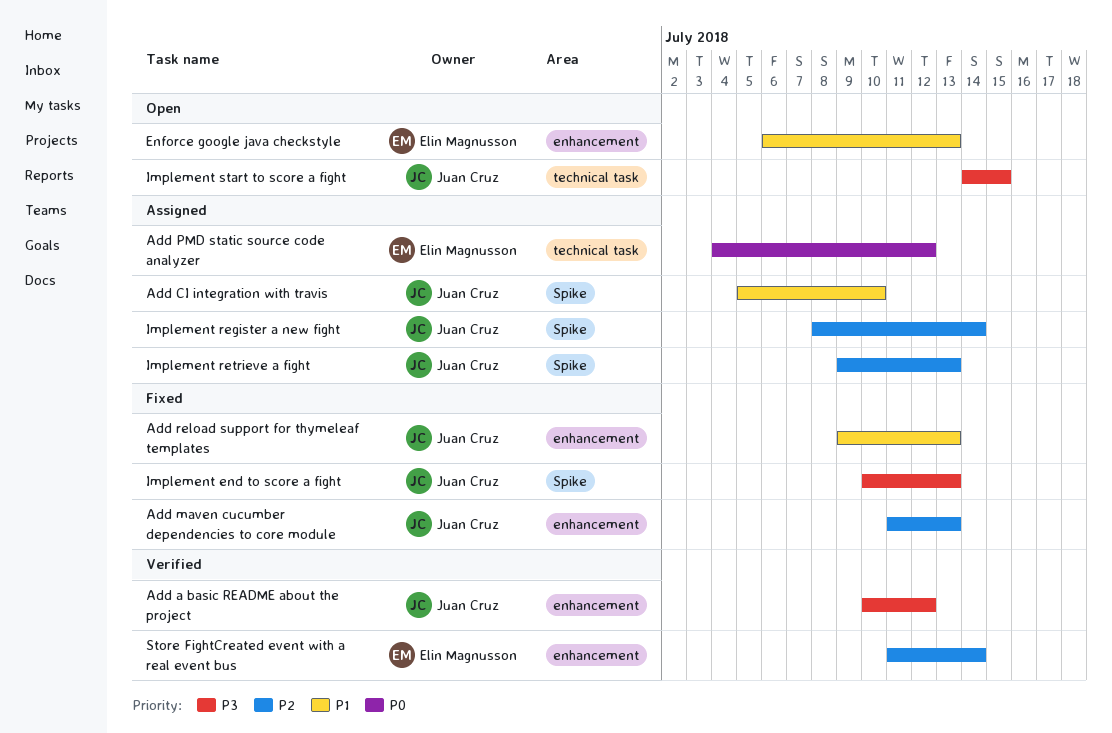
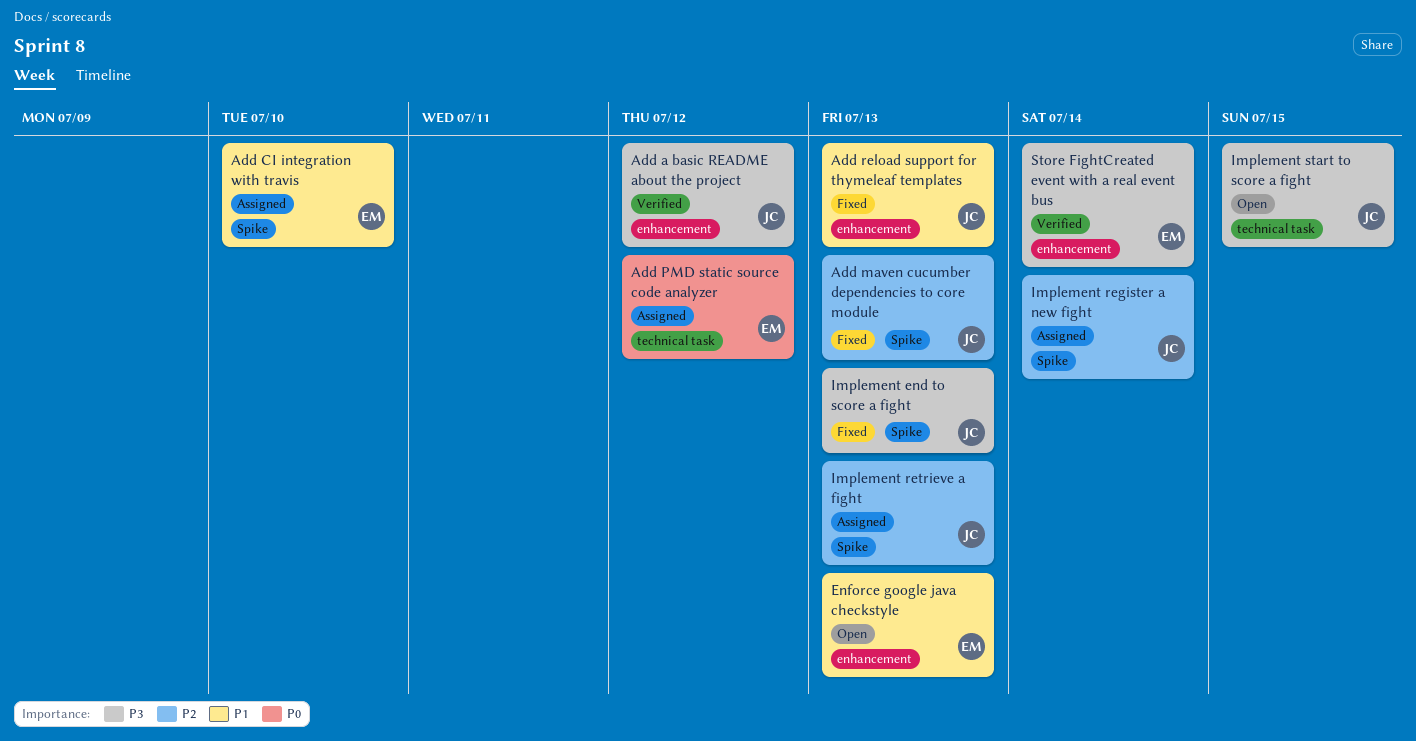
Add CI integration with travis, owner: Juan Cruz -> Elin Magnusson
Add maven cucumber dependencies to core module, label: enhancement -> Spike
Store FightCreated event with a real event bus, priority: P2 -> P3

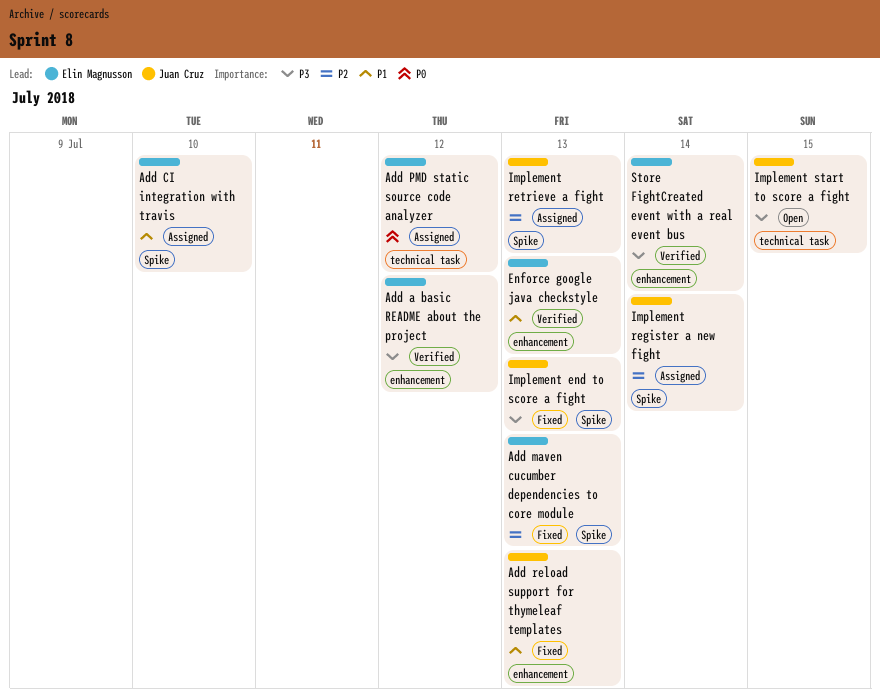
Add a basic README about the project, owner: Juan Cruz -> Elin Magnusson
Add maven cucumber dependencies to core module, owner: Juan Cruz -> Elin Magnusson
Enforce google java checkstyle, status: Open -> Verified

